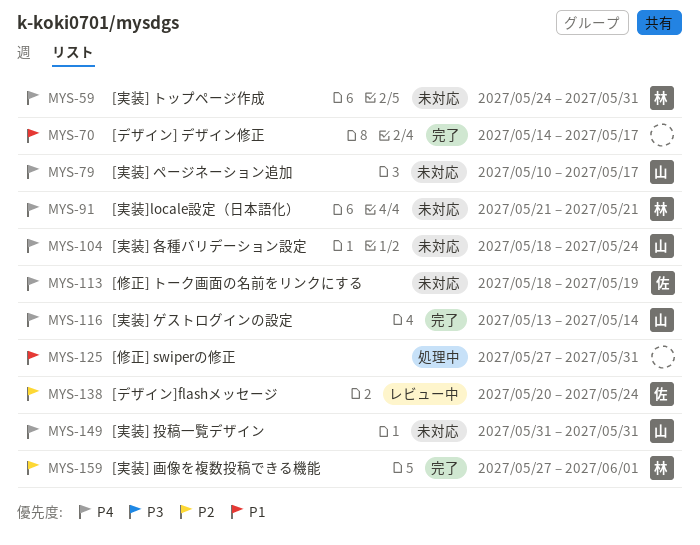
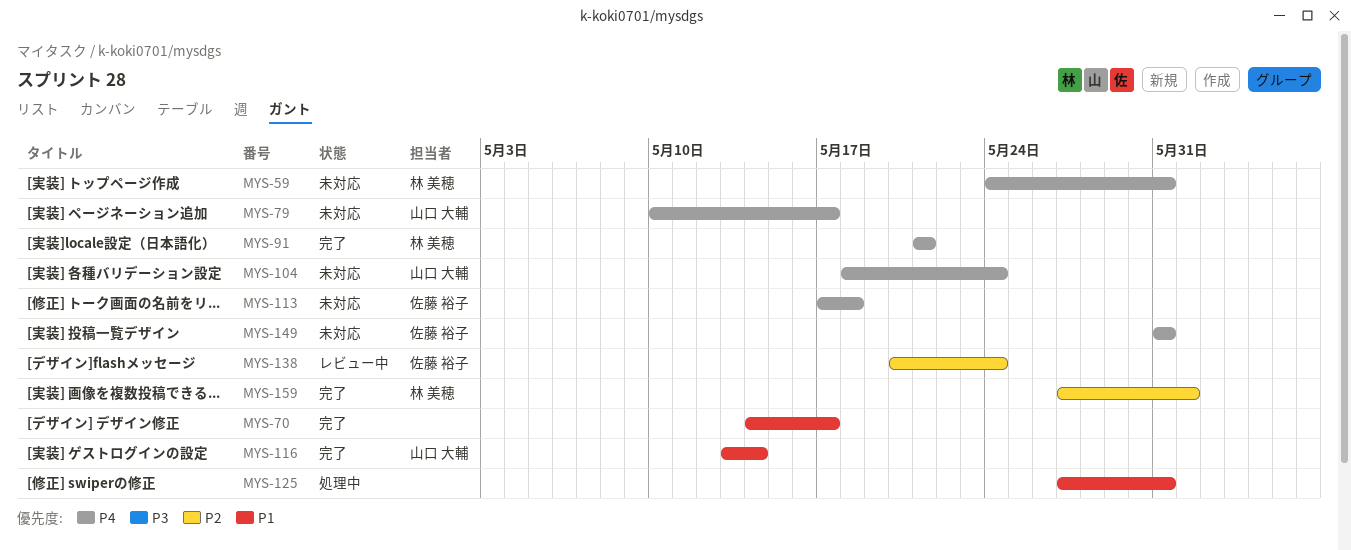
MYS-91, status: 未対応 -> 完了
MYS-113, start: May 18 -> May 17
MYS-113, due: May 19 -> May 18
MYS-116, priority: P4 -> P1
MYS-149, owner: 山口 大輔 -> 佐藤 裕子

